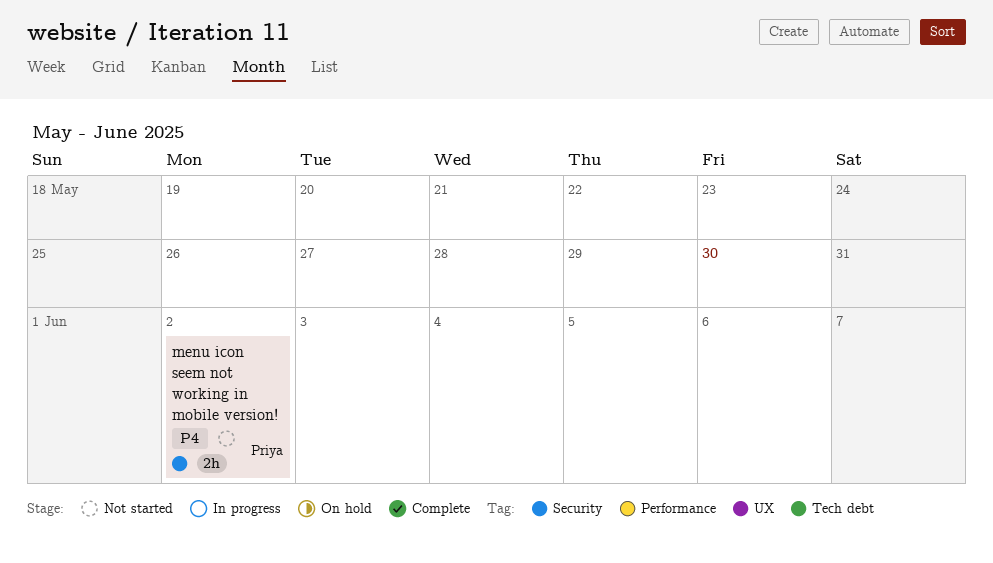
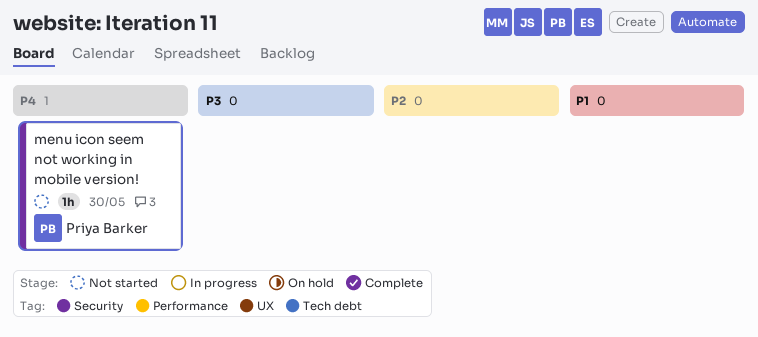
menu icon seem not working in mobile version!, estimate: 2h -> 1h
menu icon seem not working in mobile version!, due: Jun 2 -> May 30

